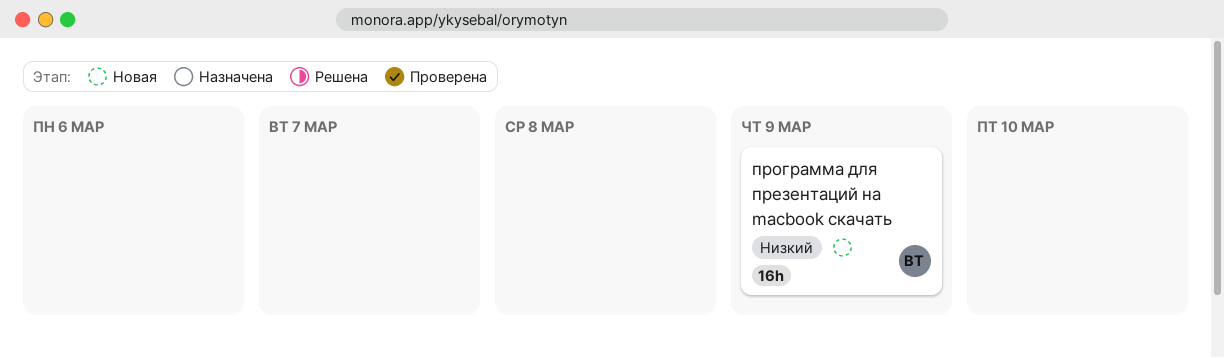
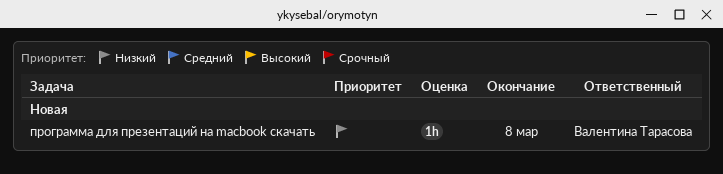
программа для презентаций на macbook скачать, estimate: 16h -> 1h
программа для презентаций на macbook скачать, due: Mar 9 -> Mar 8

